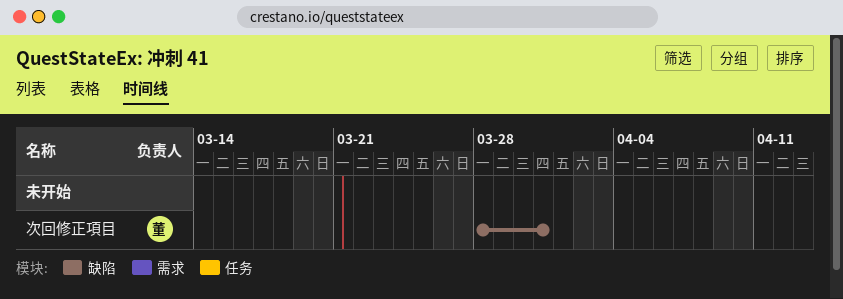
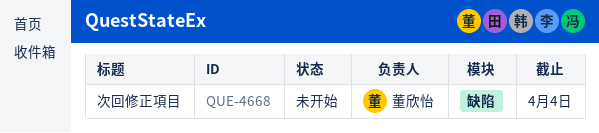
次回修正項目, due: Mar 31 -> Apr 4

